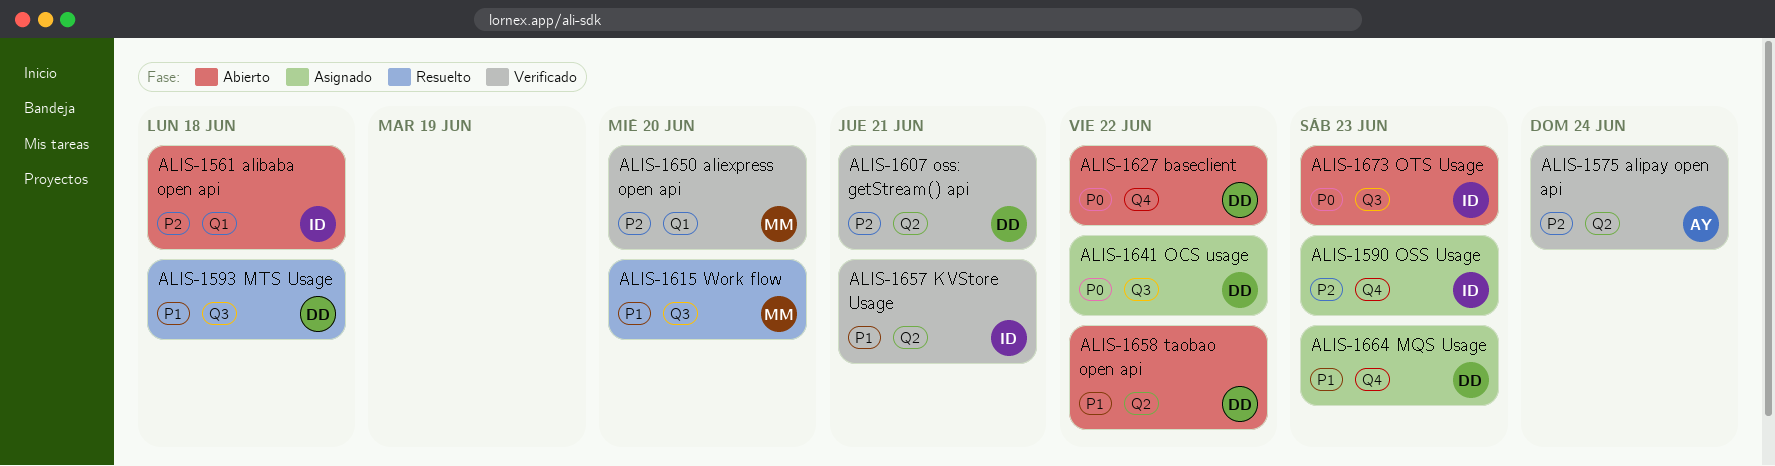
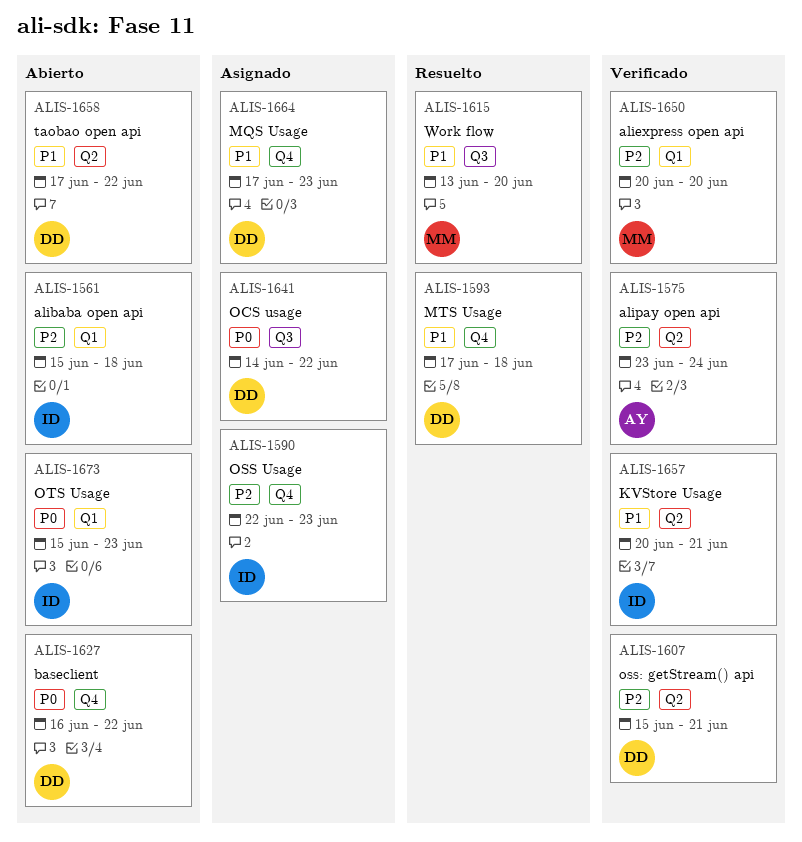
ALIS-1593, label: Q3 -> Q4
ALIS-1673, label: Q3 -> Q1

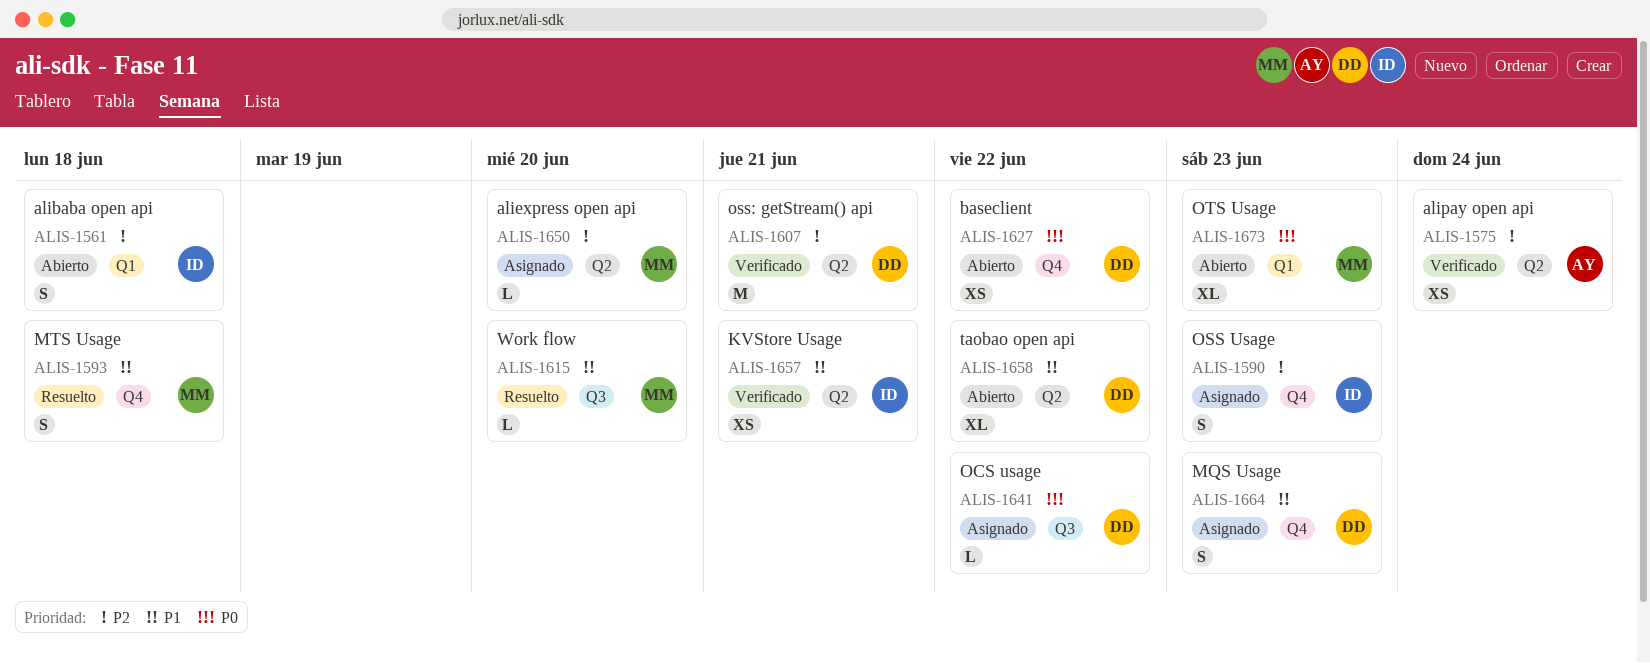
ALIS-1593, owner: DD -> MM
ALIS-1650, status: Verificado -> Asignado
ALIS-1650, label: Q1 -> Q2
ALIS-1673, owner: ID -> MM

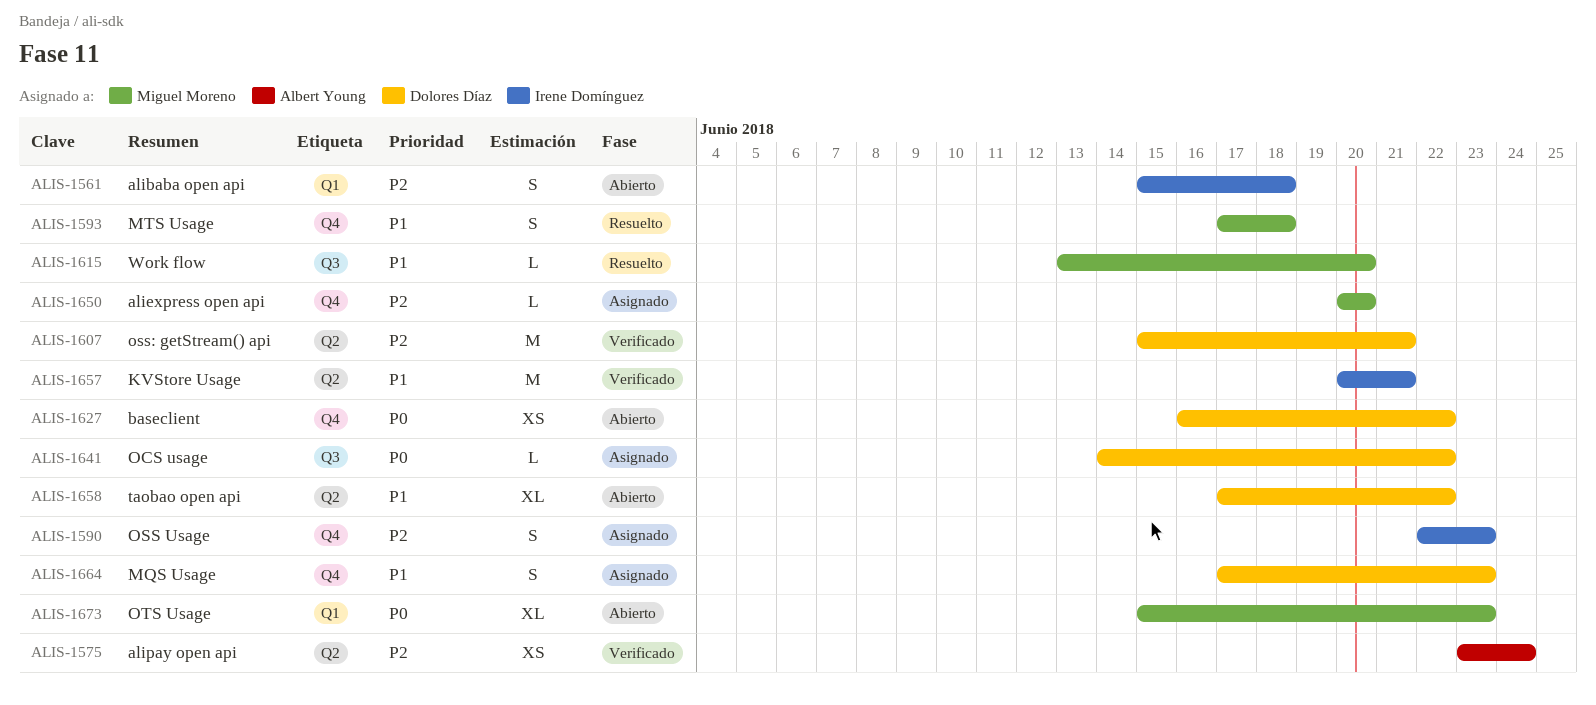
ALIS-1650, label: Q2 -> Q4
ALIS-1657, estimate: XS -> M

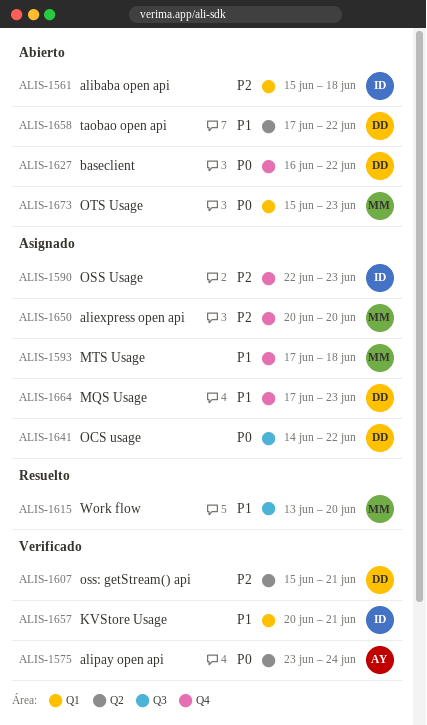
ALIS-1575, priority: P2 -> P0
ALIS-1593, status: Resuelto -> Asignado
ALIS-1657, label: Q2 -> Q1

